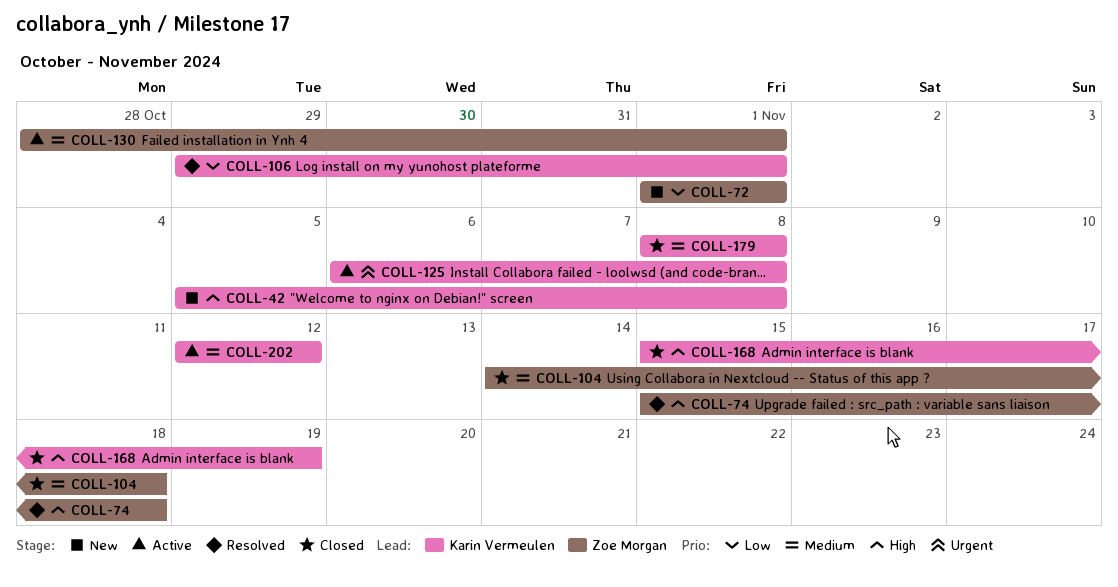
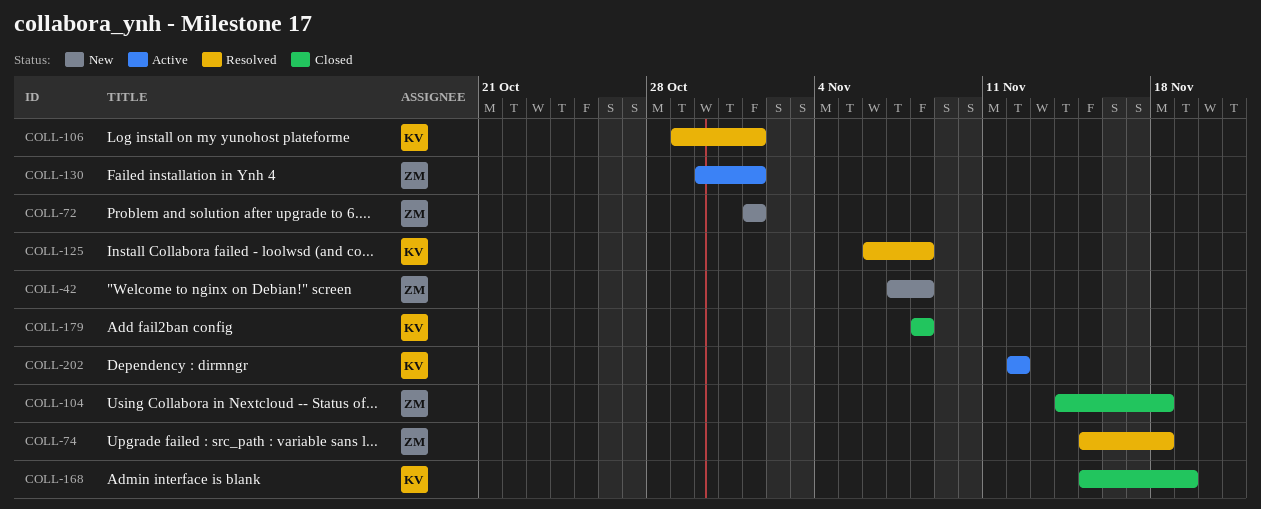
COLL-42, owner: Karin Vermeulen -> Zoe Morgan
COLL-42, start: Nov 5 -> Nov 7
COLL-125, status: Active -> Resolved
COLL-130, start: Oct 28 -> Oct 30

